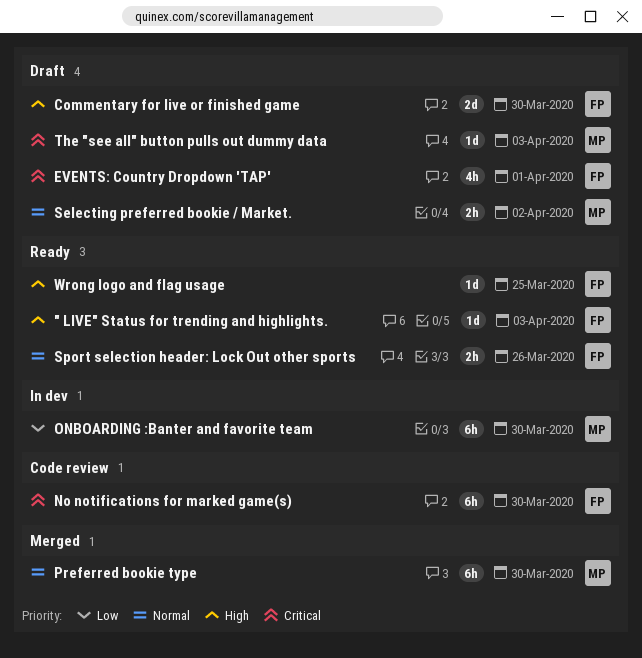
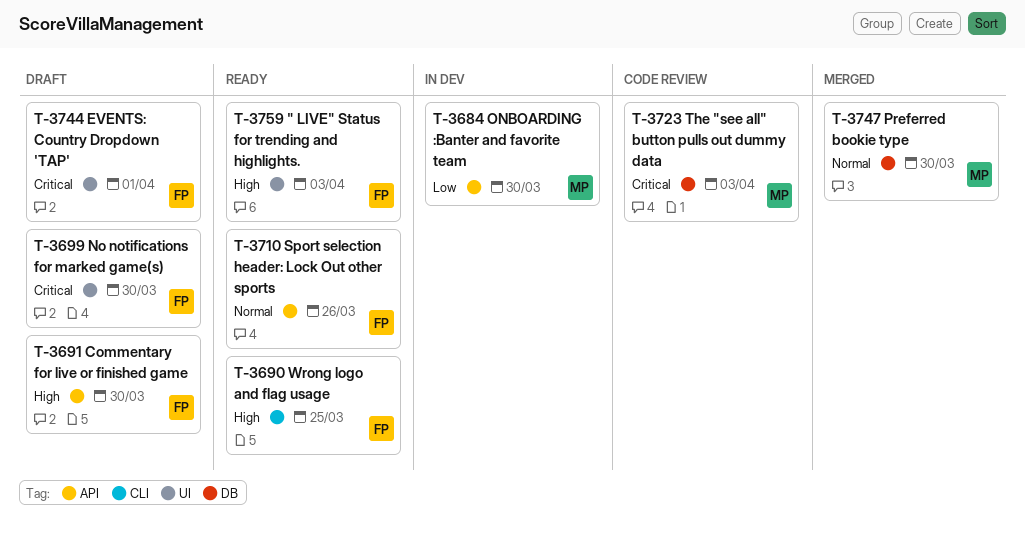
No notifications for marked game(s), status: Code review -> Draft
Selecting preferred bookie / Market.: present -> none
The "see all" button pulls out dummy data, status: Draft -> Code review

